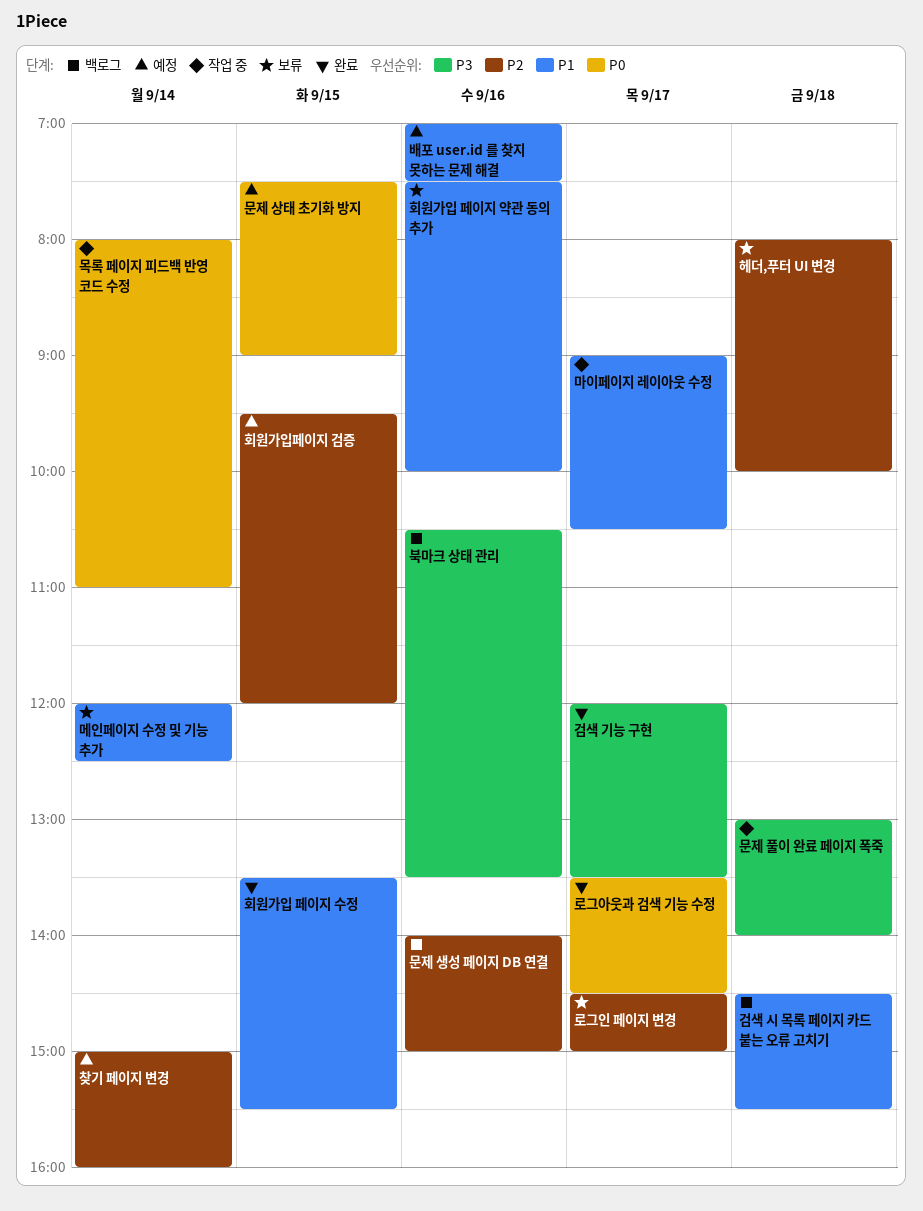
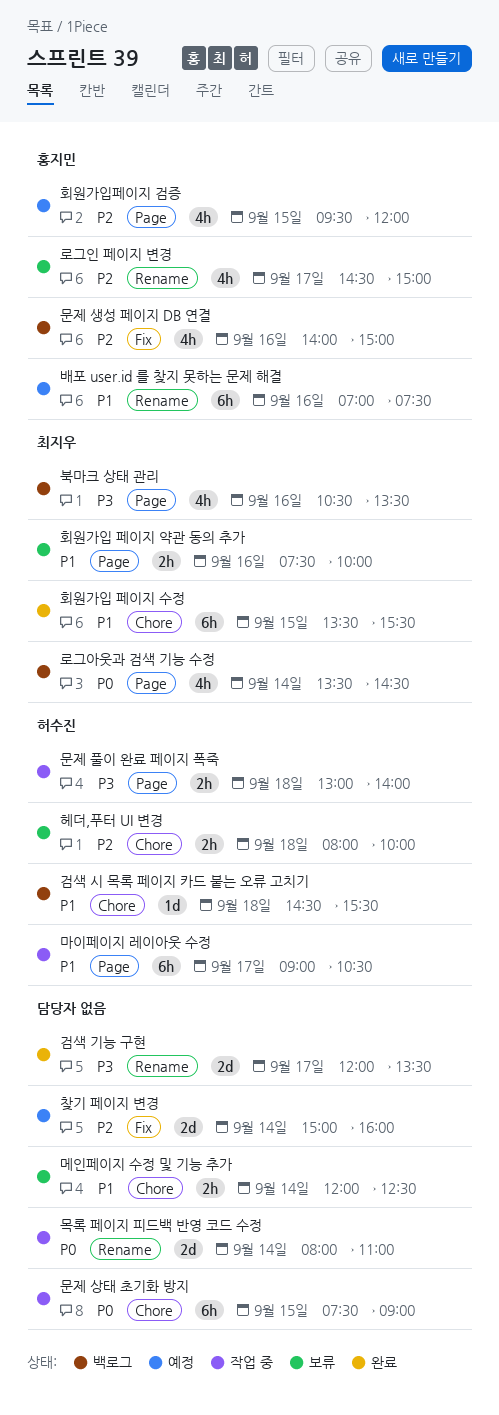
로그아웃과 검색 기능 수정, status: 완료 -> 백로그
로그아웃과 검색 기능 수정, day: Sep 17 -> Sep 14
문제 상태 초기화 방지, status: 예정 -> 작업 중

